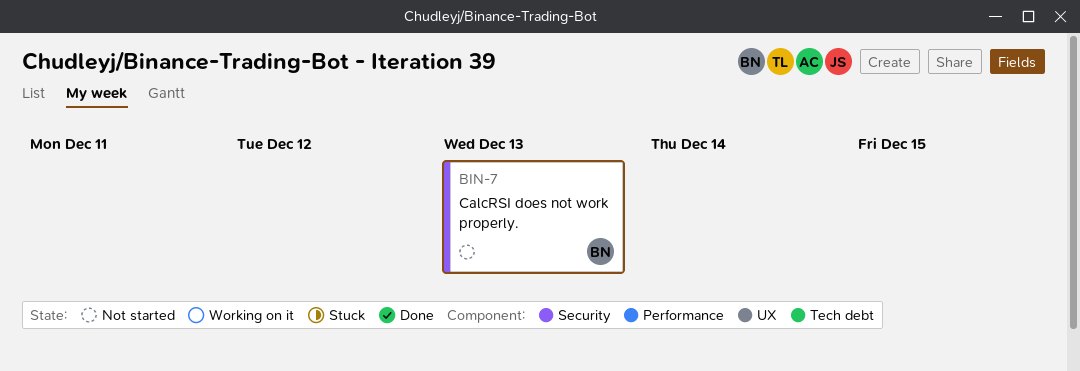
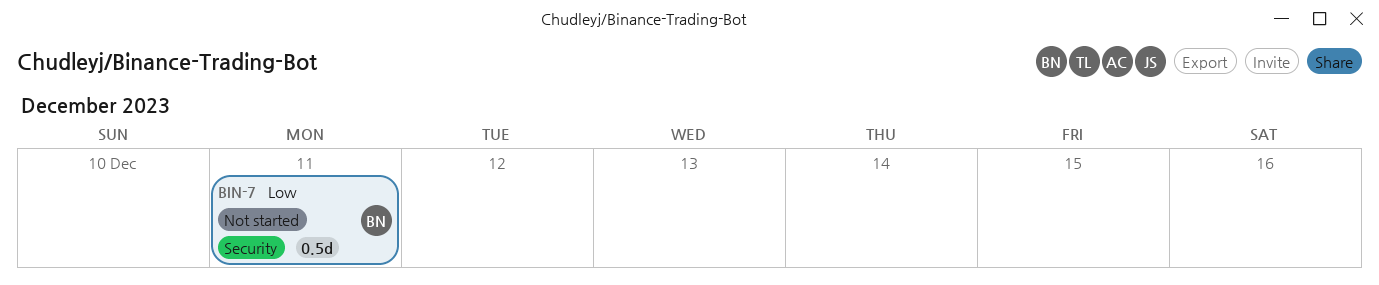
BIN-7, due: Dec 13 -> Dec 11

